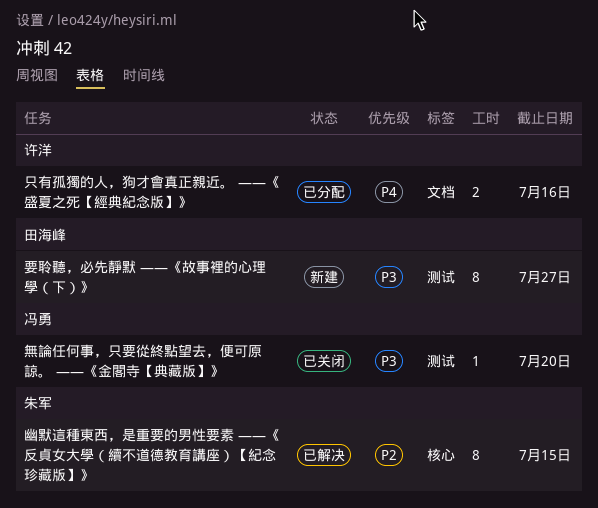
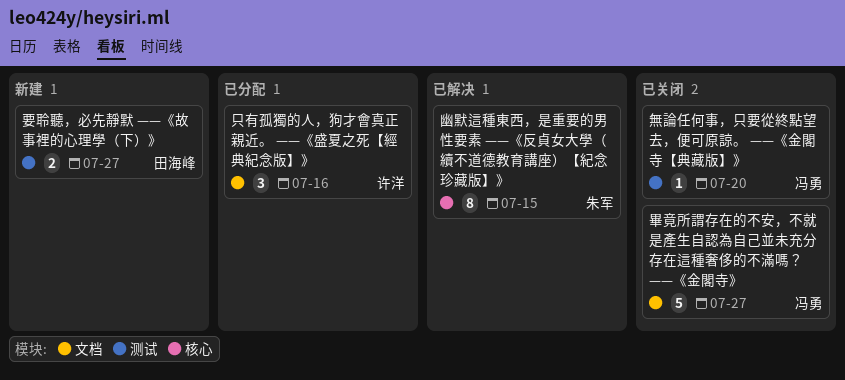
只有孤獨的人，狗才會真正親近。 ——《盛夏之死【經典紀念版】》, estimate: 2 -> 3
畢竟所謂存在的不安，不就是產生自認為自己並未充分存在這種奢侈的不滿嗎？ ——《金閣寺》: none -> present
要聆聽，必先靜默 ——《故事裡的心理學（下）》, estimate: 8 -> 2

